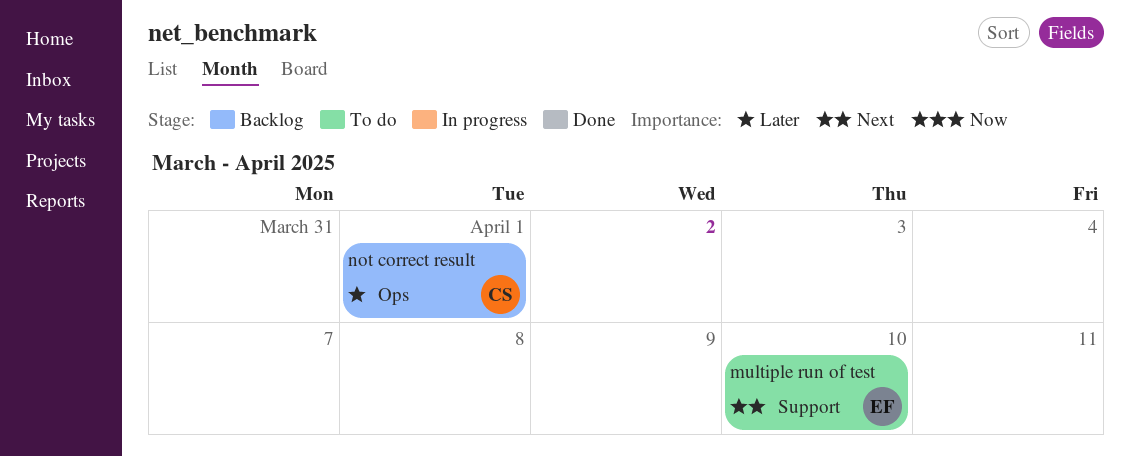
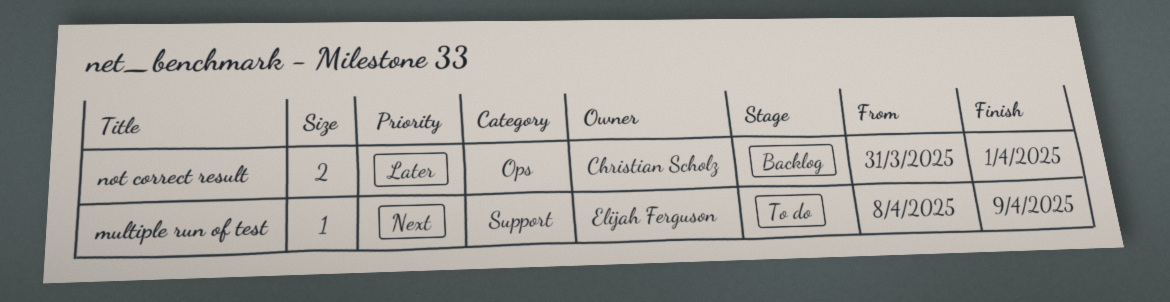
multiple run of test, due: Apr 10 -> Apr 9

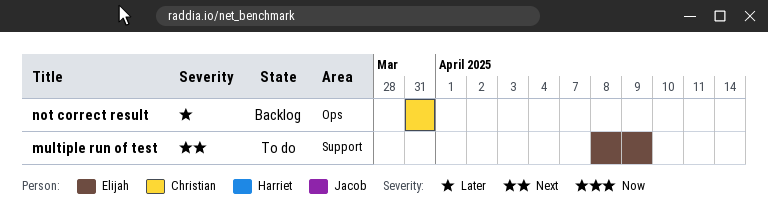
not correct result, due: Apr 1 -> Mar 31

